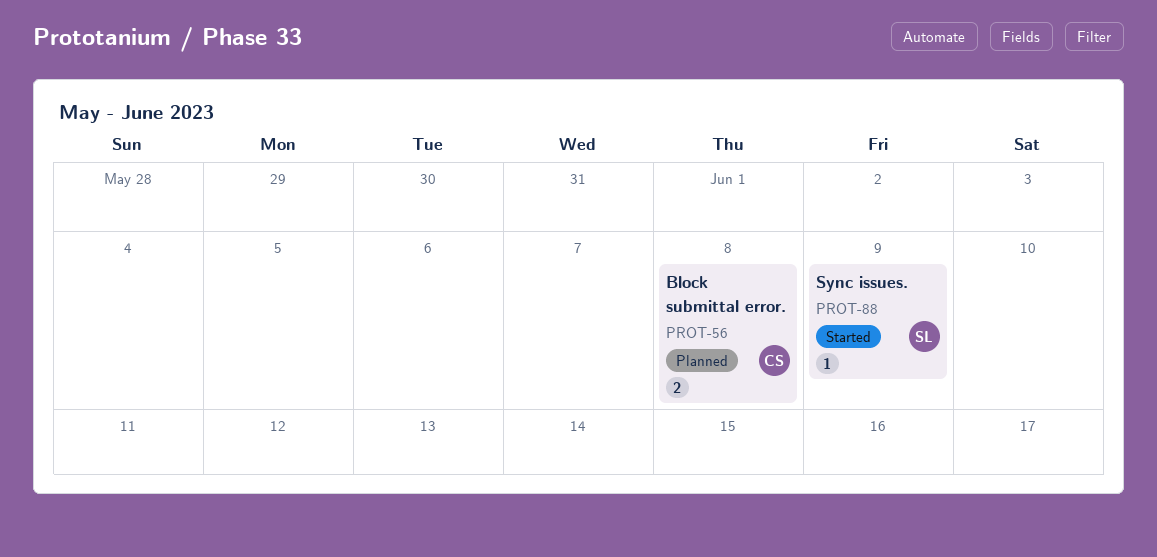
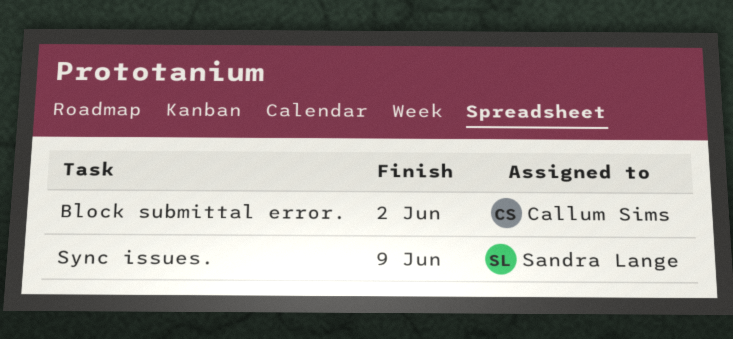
Block submittal error., due: Jun 8 -> Jun 2

